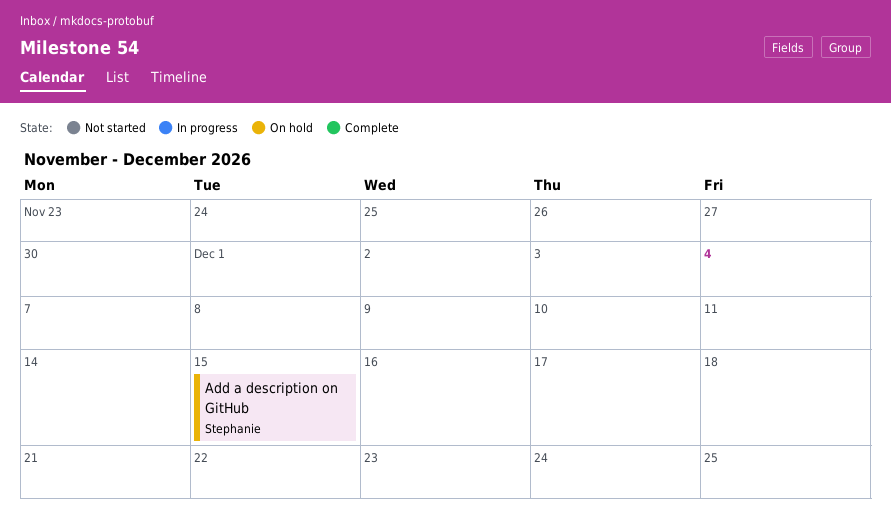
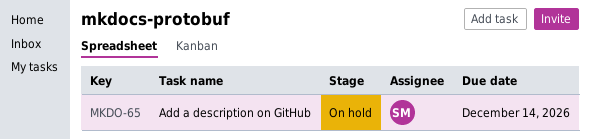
Add a description on GitHub, due: Dec 15 -> Dec 14

